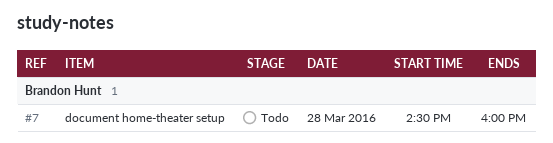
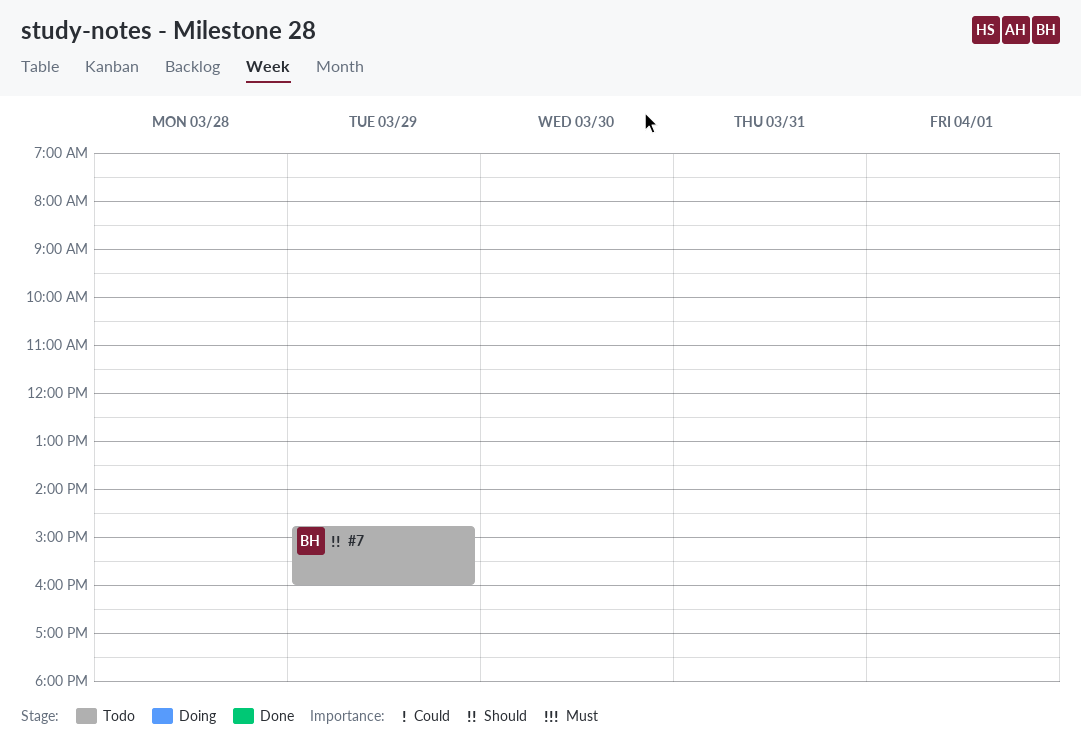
#7, day: Mar 28 -> Mar 29
#7, begins: 14:30 -> 14:45

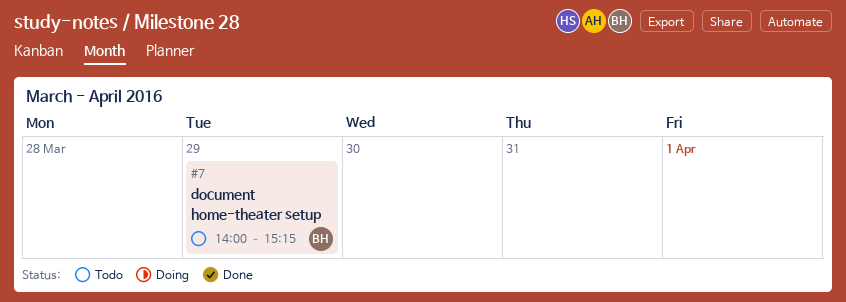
#7, begins: 14:45 -> 14:00
#7, ends: 16:00 -> 15:15

